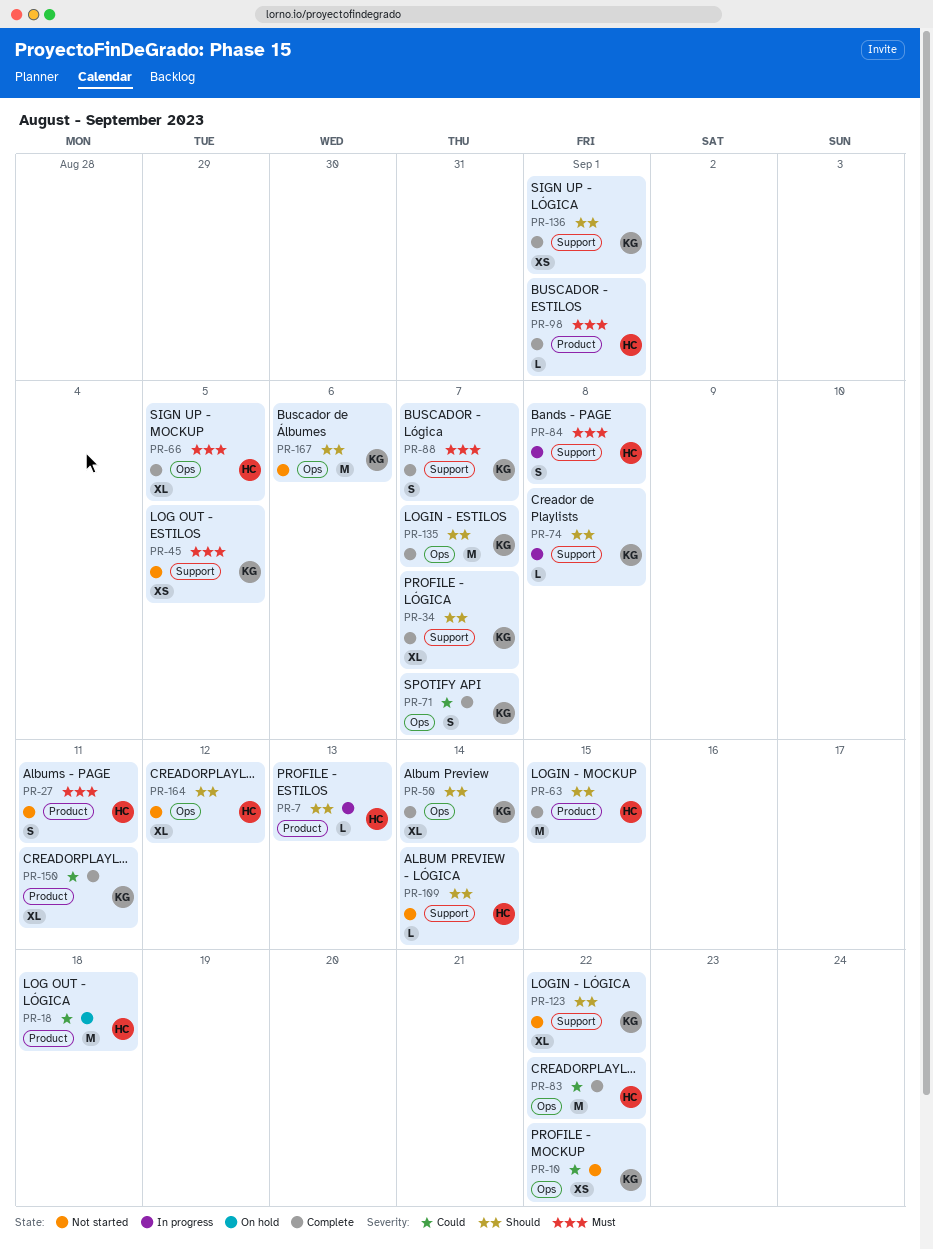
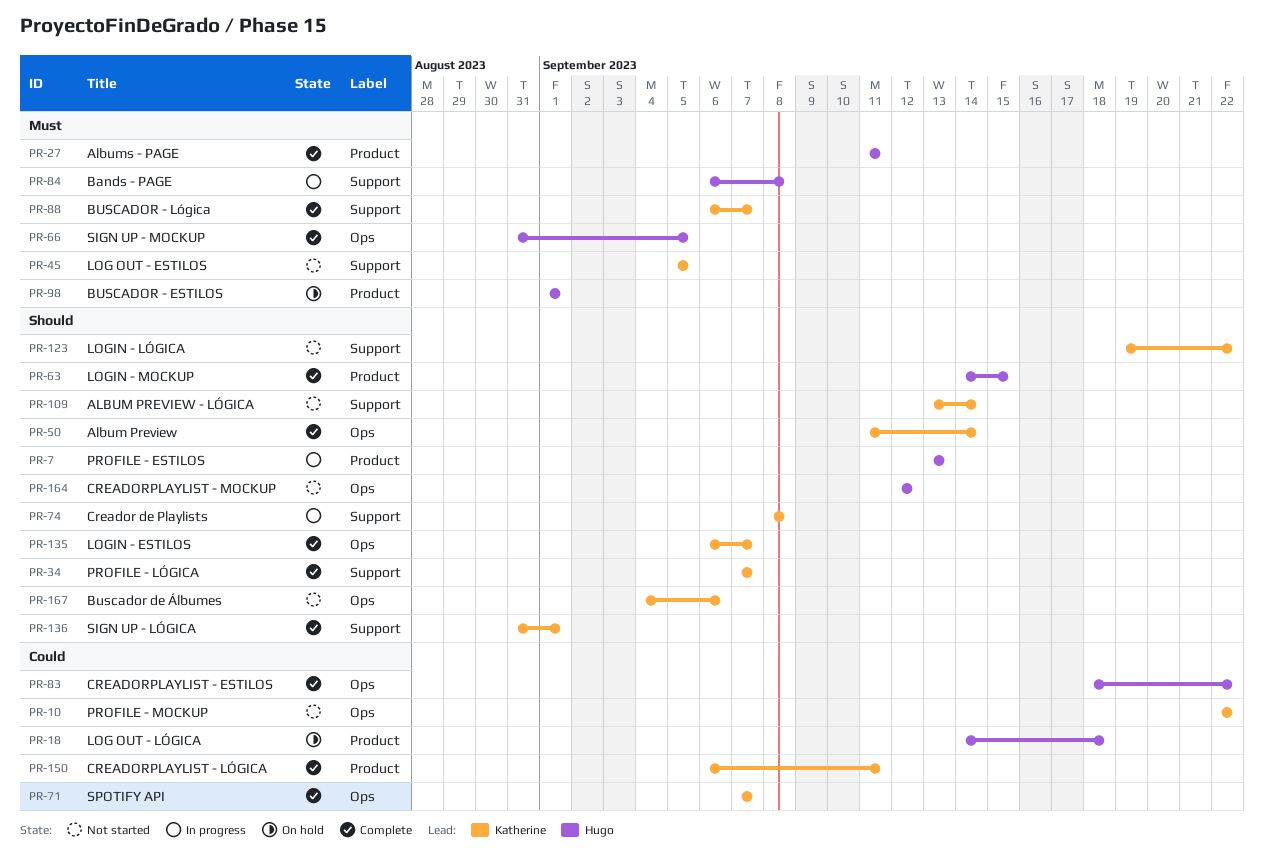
PR-27, status: Not started -> Complete
PR-98, status: Complete -> On hold
PR-109, owner: Hugo -> Katherine

